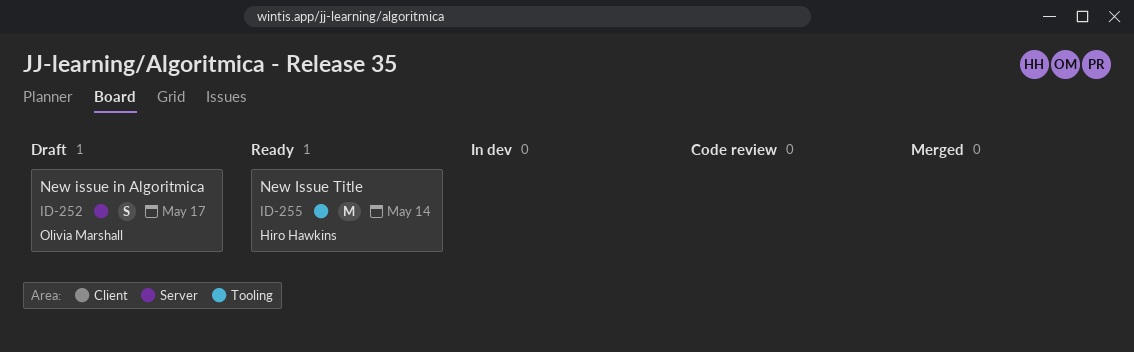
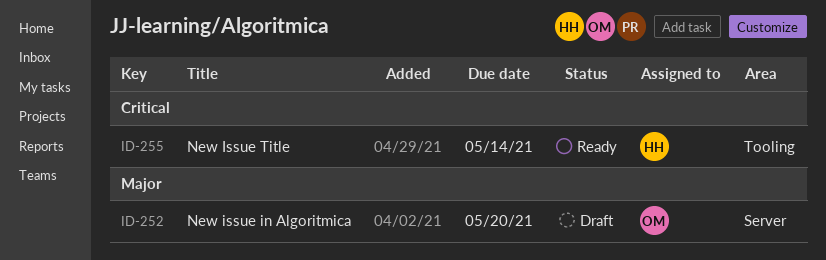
ID-252, due: May 17 -> May 20

